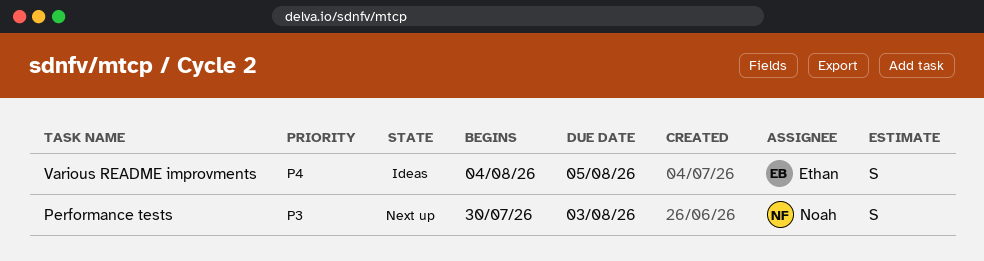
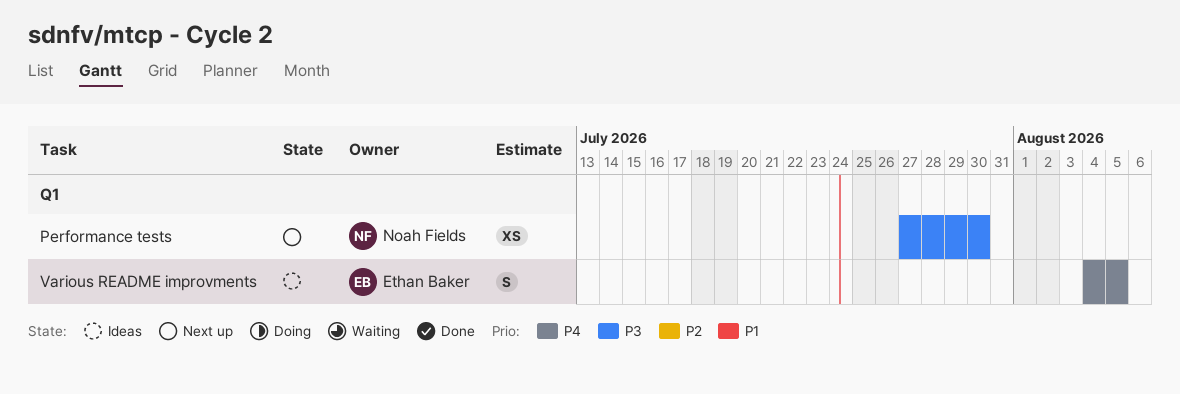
Performance tests, estimate: S -> XS
Performance tests, start: Jul 30 -> Jul 27
Performance tests, due: Aug 3 -> Jul 30

